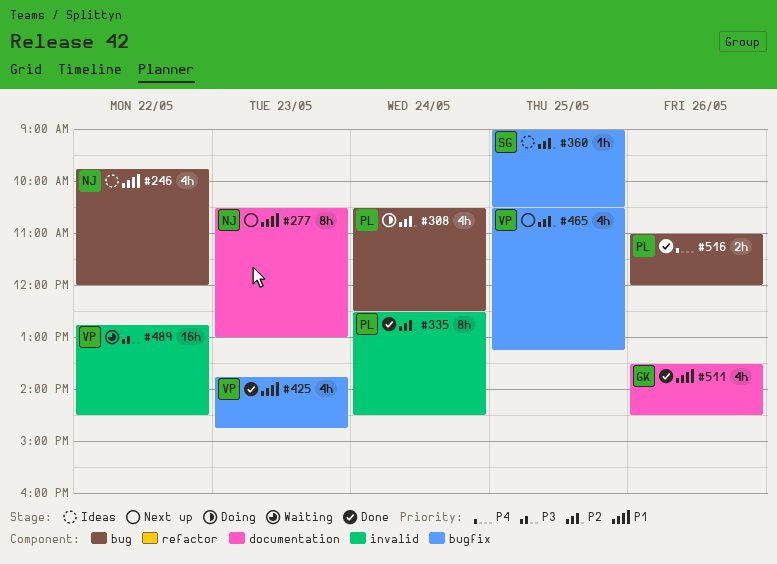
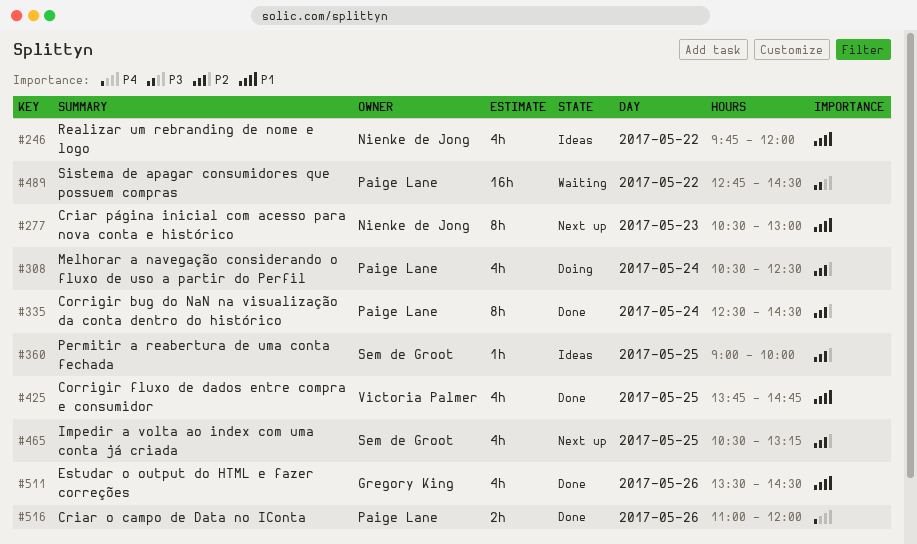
#360, ends: 10:30 -> 10:00
#425, day: May 23 -> May 25
#465, owner: Victoria Palmer -> Sem de Groot
#489, owner: Victoria Palmer -> Paige Lane

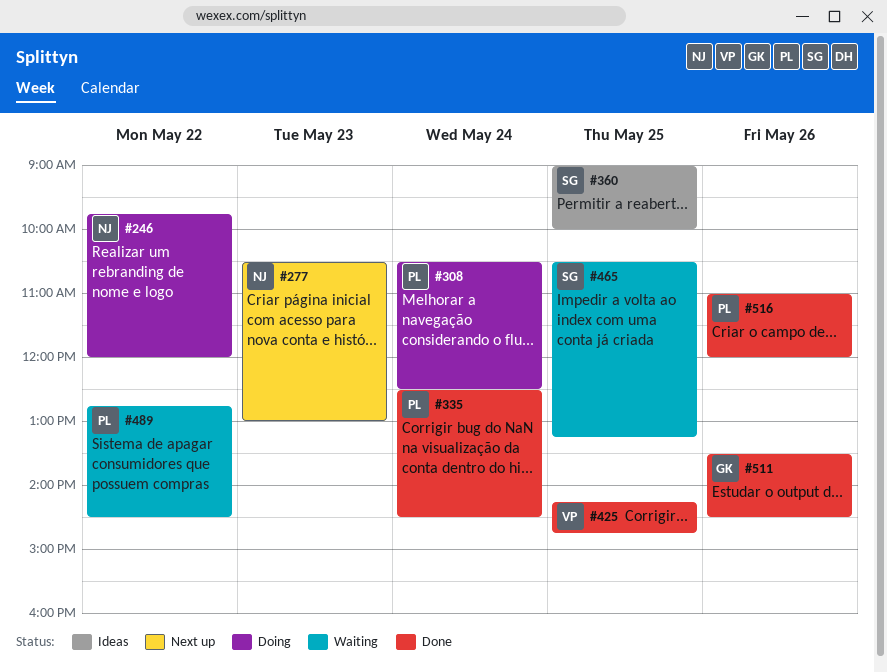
#246, status: Ideas -> Doing
#425, begins: 13:45 -> 14:15
#465, status: Next up -> Waiting

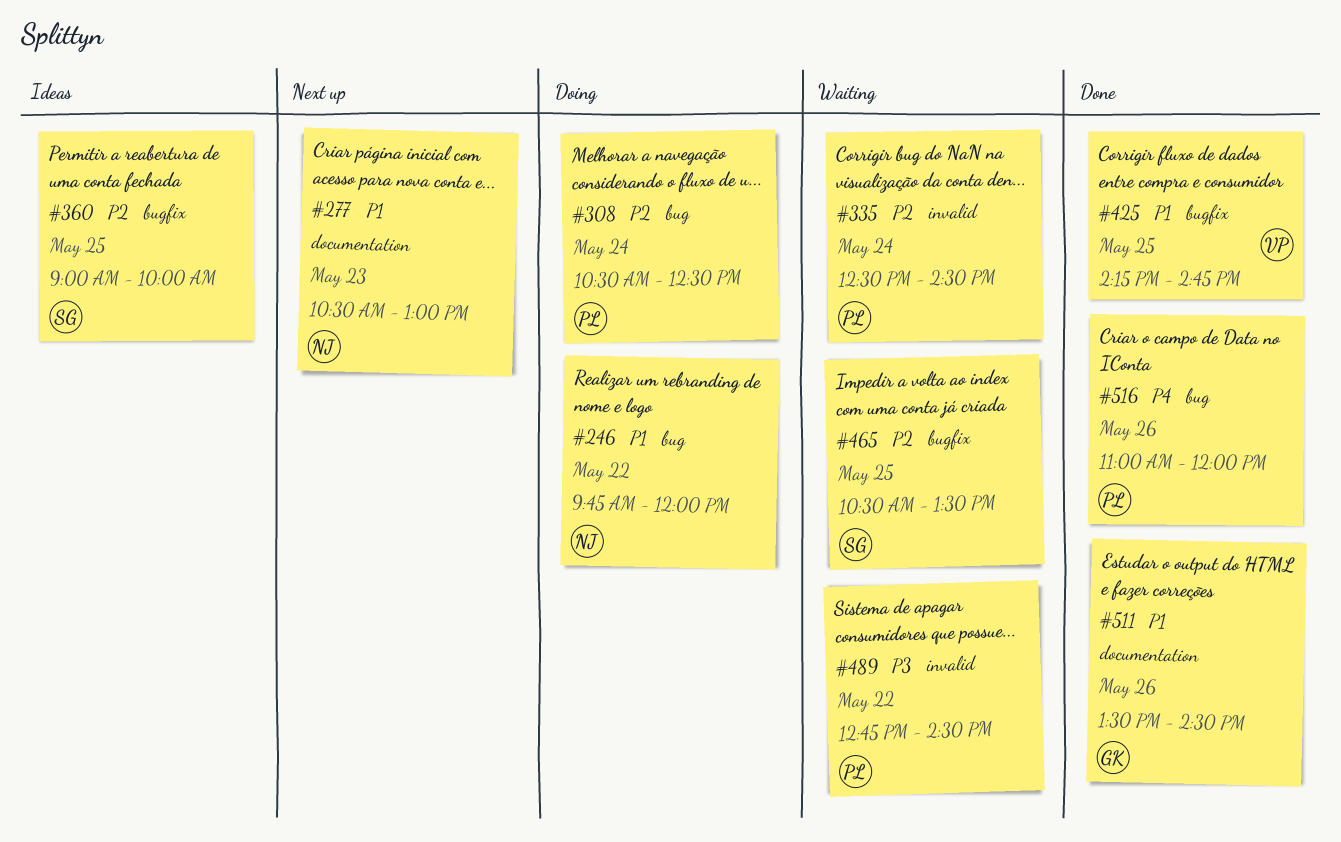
#335, status: Done -> Waiting
#465, ends: 13:15 -> 13:30

